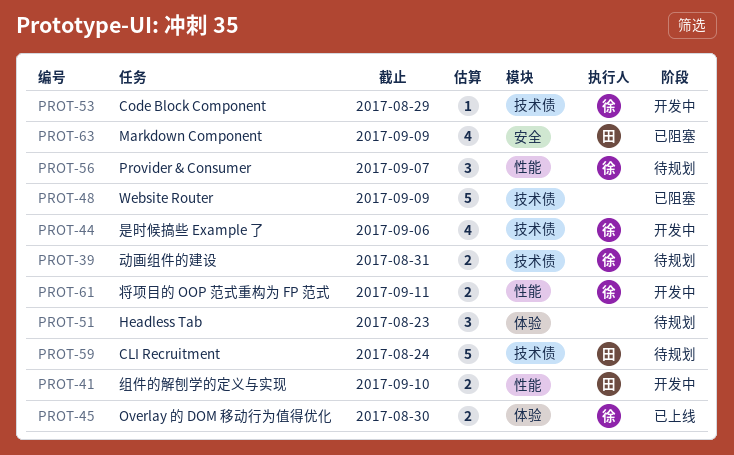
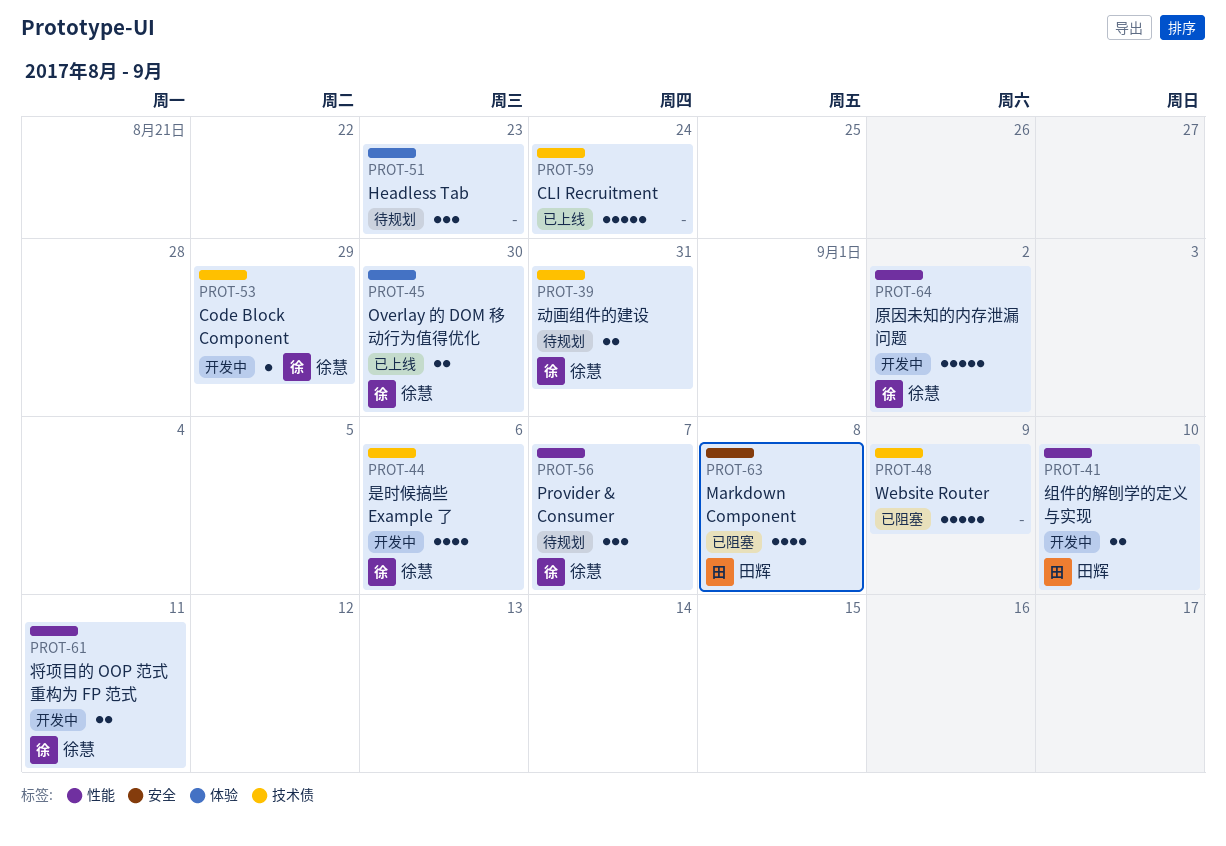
PROT-59, status: 待规划 -> 已上线
PROT-59, owner: 田辉 -> none
PROT-63, due: Sep 9 -> Sep 8
PROT-64: none -> present

